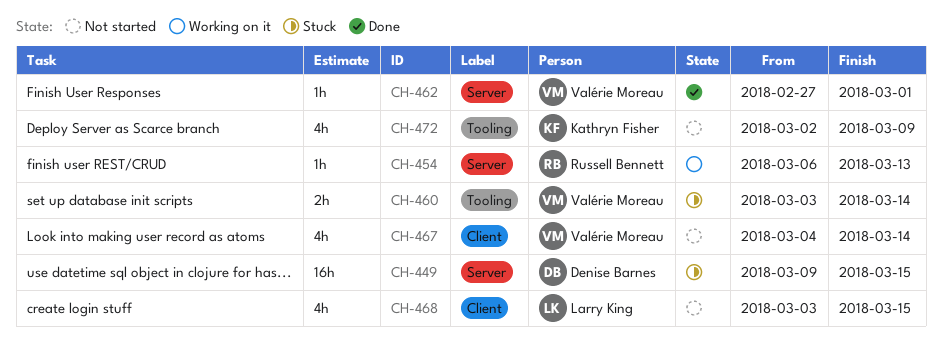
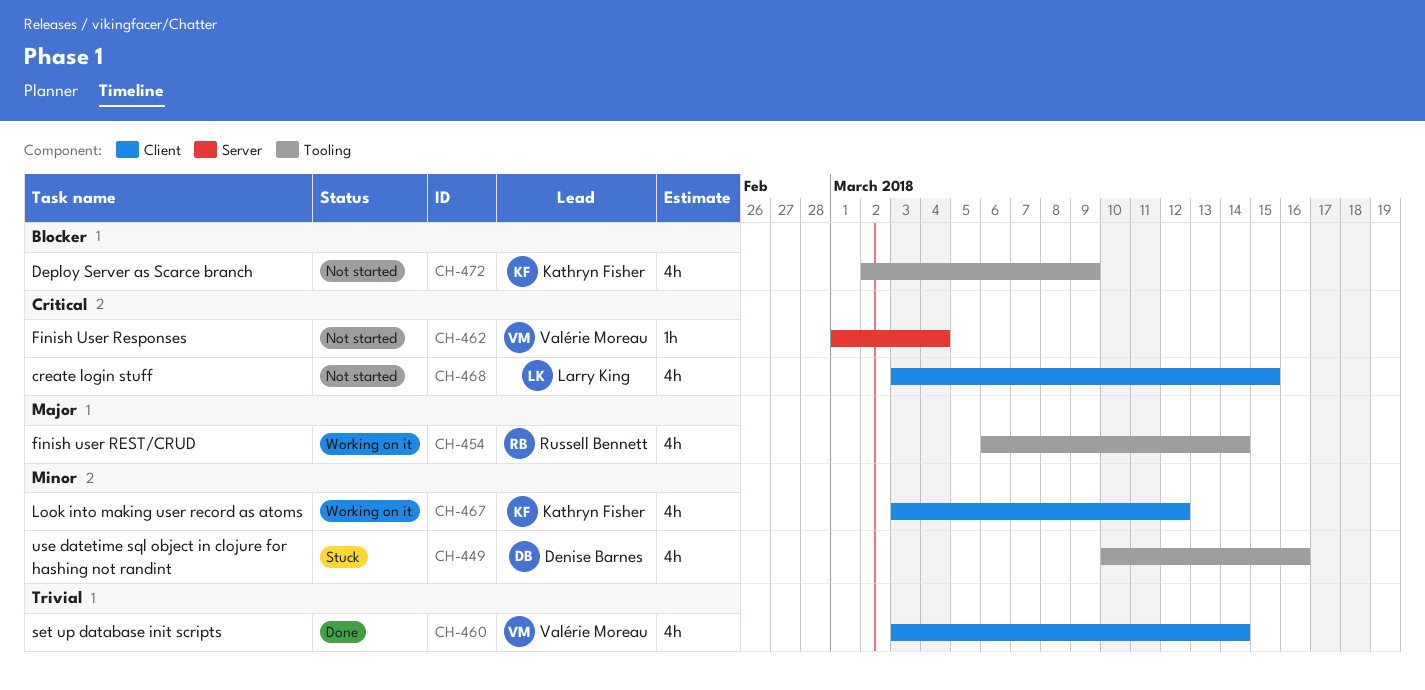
CH-449, label: Server -> Tooling
CH-449, estimate: 16h -> 4h
CH-449, start: Mar 9 -> Mar 10
CH-449, due: Mar 15 -> Mar 16
CH-454, label: Server -> Tooling
CH-454, estimate: 1h -> 4h
CH-454, due: Mar 13 -> Mar 14
CH-460, status: Stuck -> Done
CH-460, label: Tooling -> Client
CH-460, estimate: 2h -> 4h
CH-462, status: Done -> Not started
CH-462, start: Feb 27 -> Mar 1
CH-462, due: Mar 1 -> Mar 4
CH-467, status: Not started -> Working on it
CH-467, owner: Valérie Moreau -> Kathryn Fisher
CH-467, start: Mar 4 -> Mar 3
CH-467, due: Mar 14 -> Mar 12

